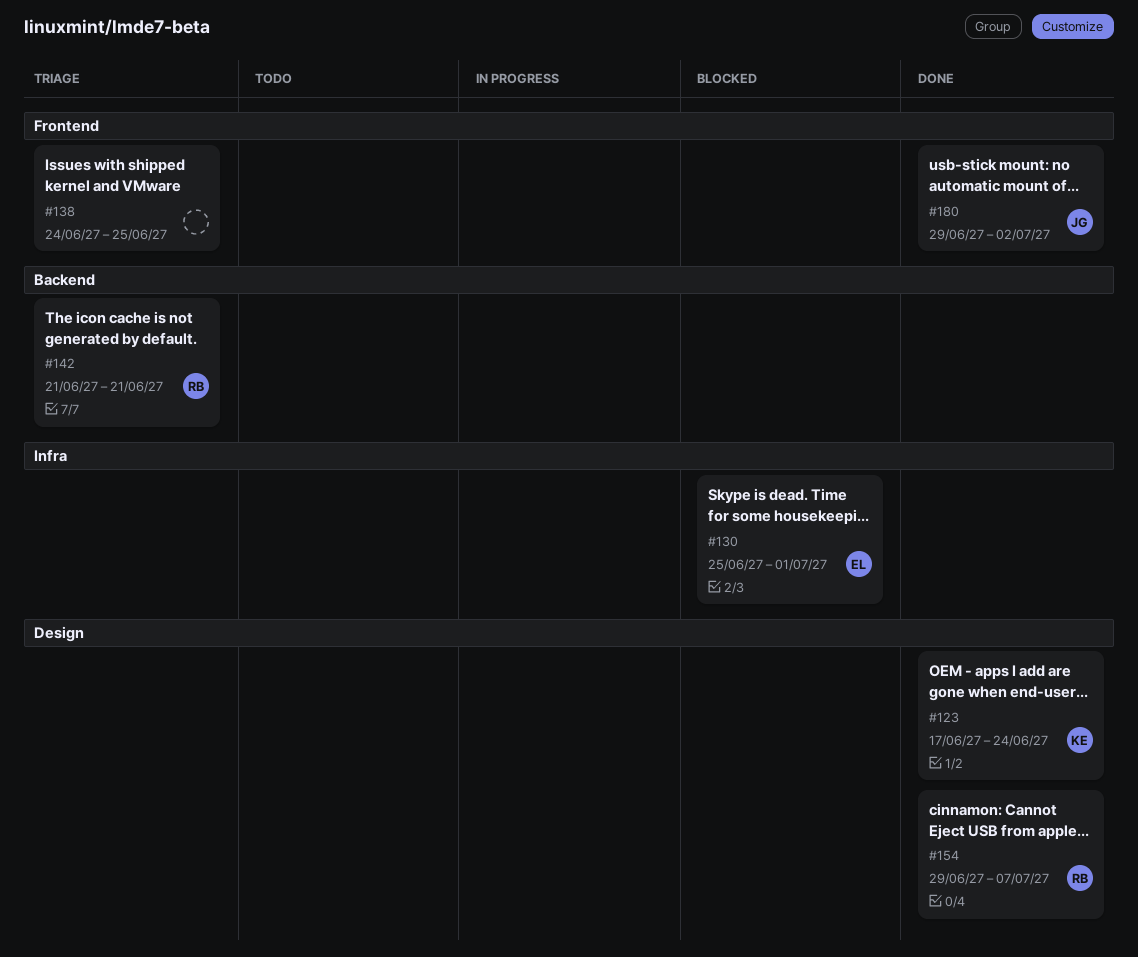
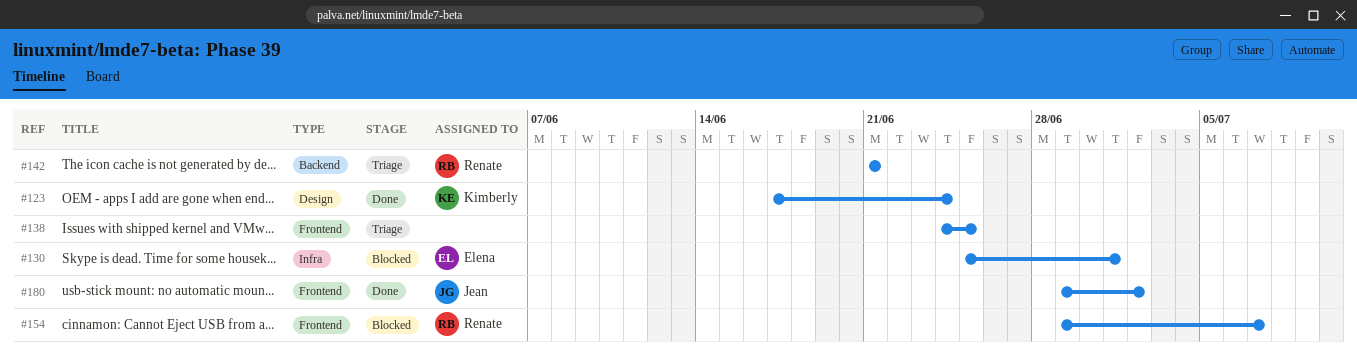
#154, status: Done -> Blocked
#154, label: Design -> Frontend

